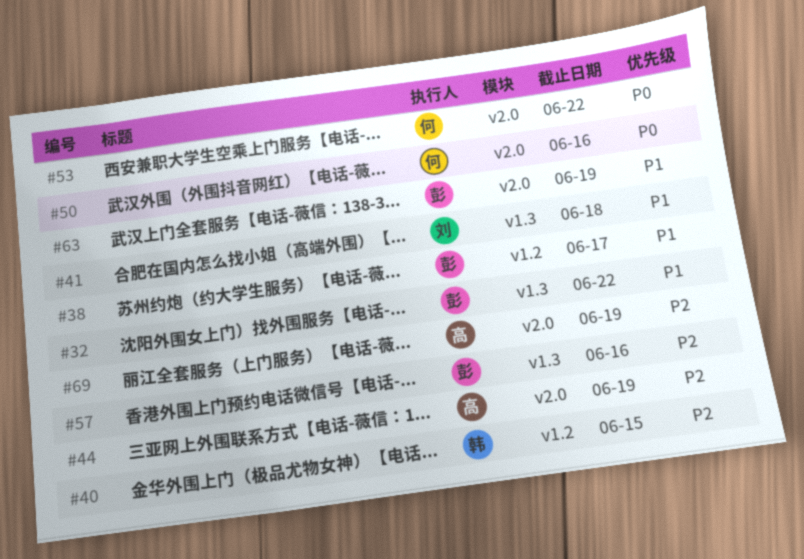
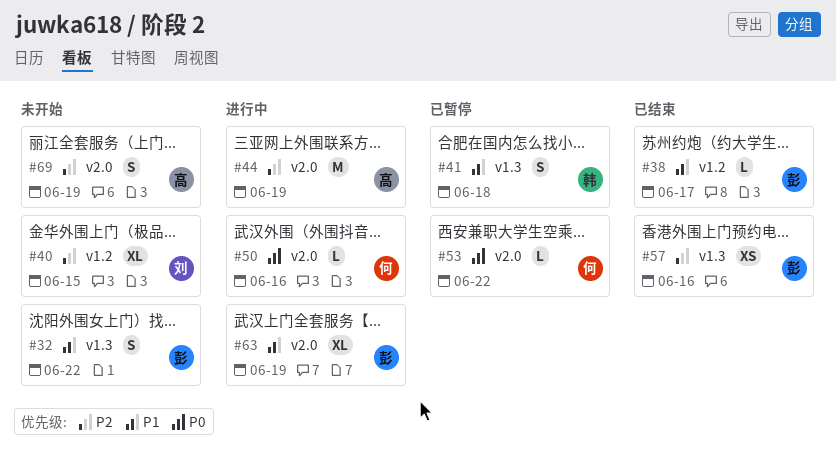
#40, owner: 韩 -> 刘
#41, owner: 刘 -> 韩

